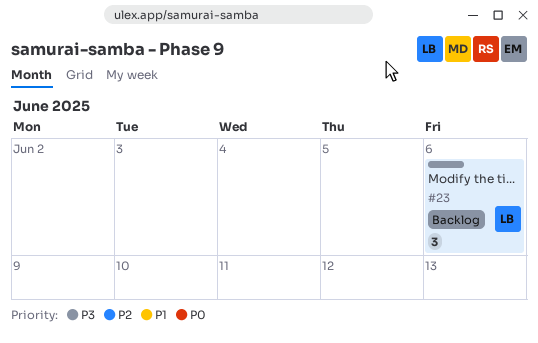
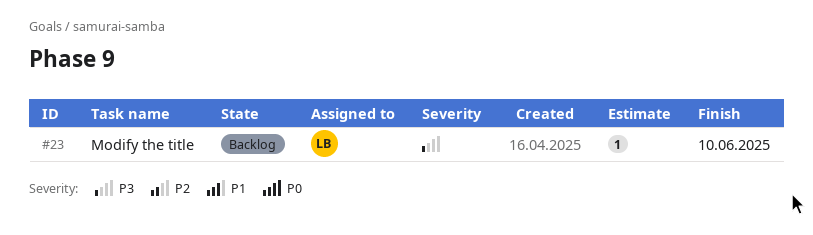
#23, estimate: 3 -> 1
#23, due: Jun 6 -> Jun 10

